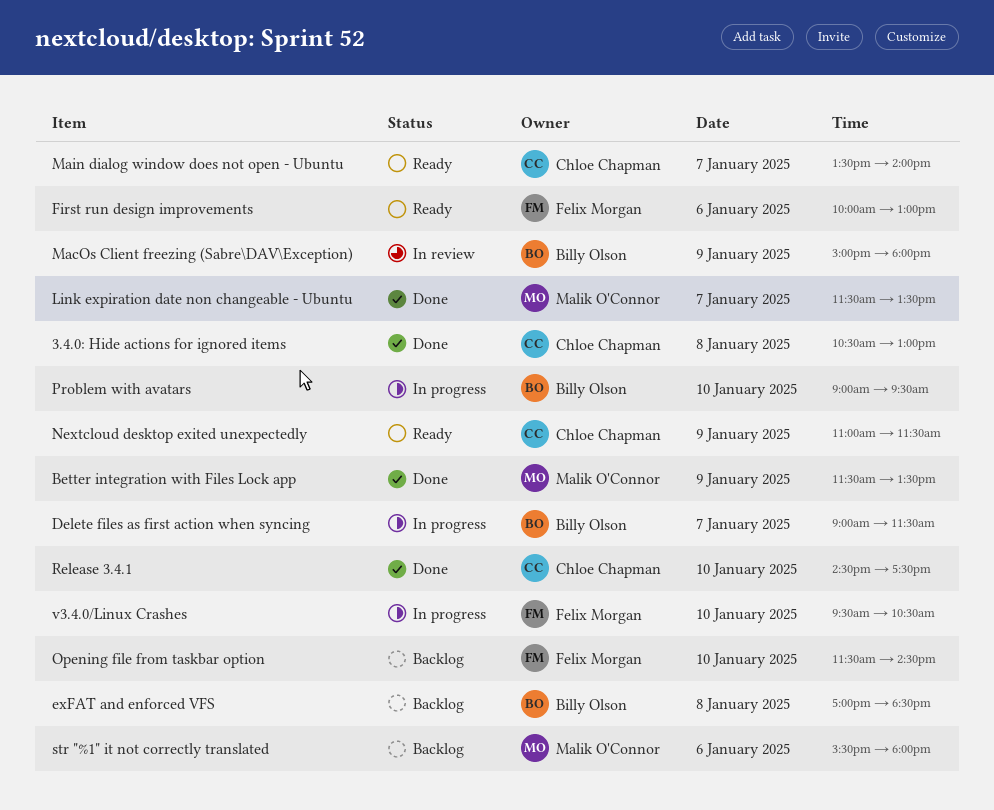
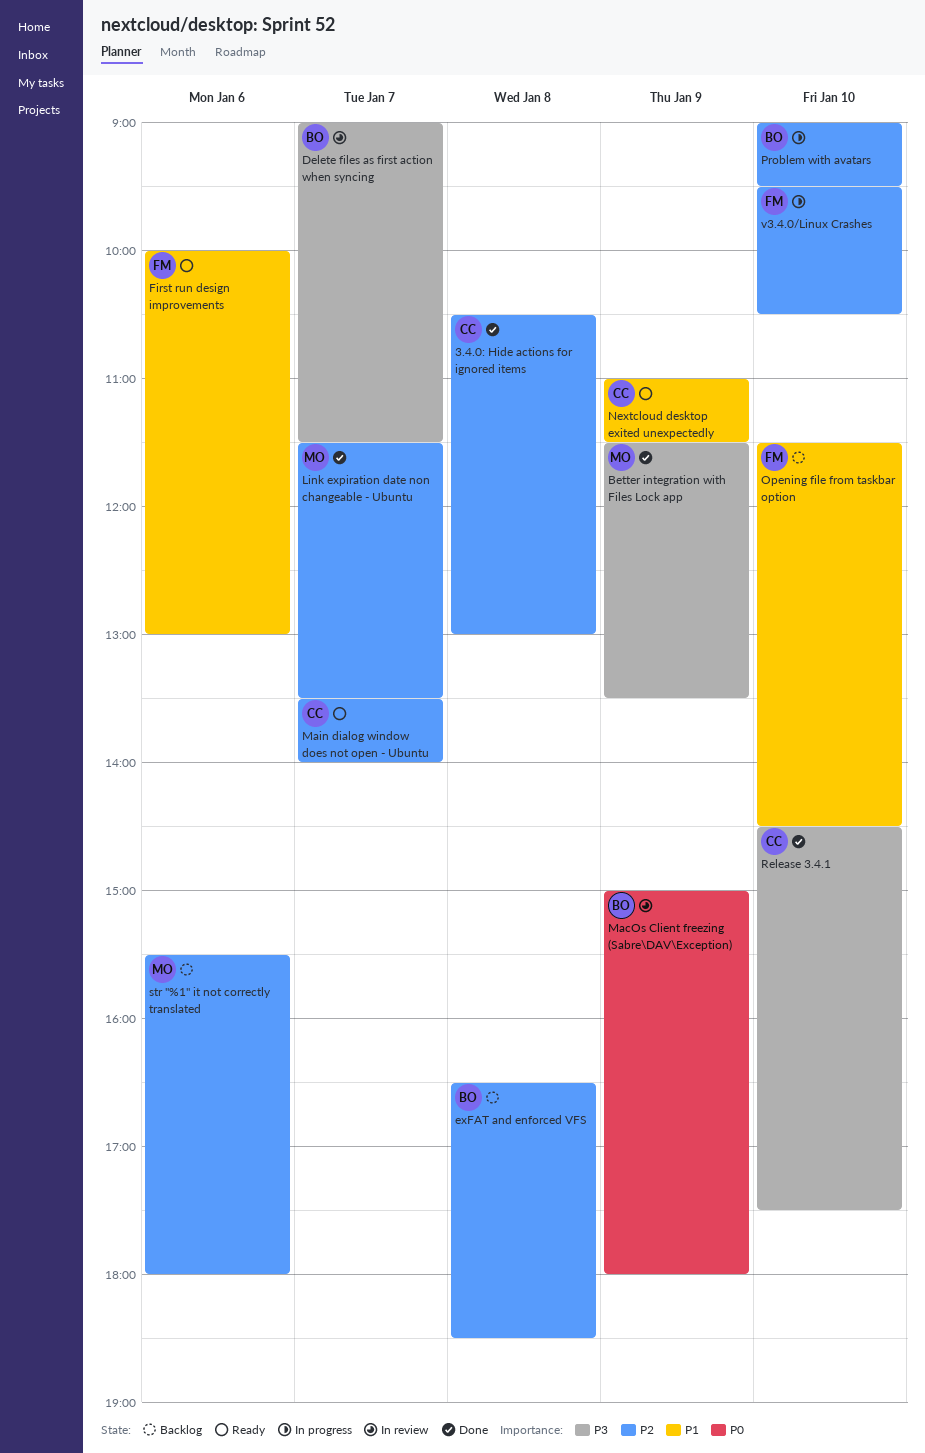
Delete files as first action when syncing, status: In progress -> In review
exFAT and enforced VFS, begins: 17:00 -> 16:30

